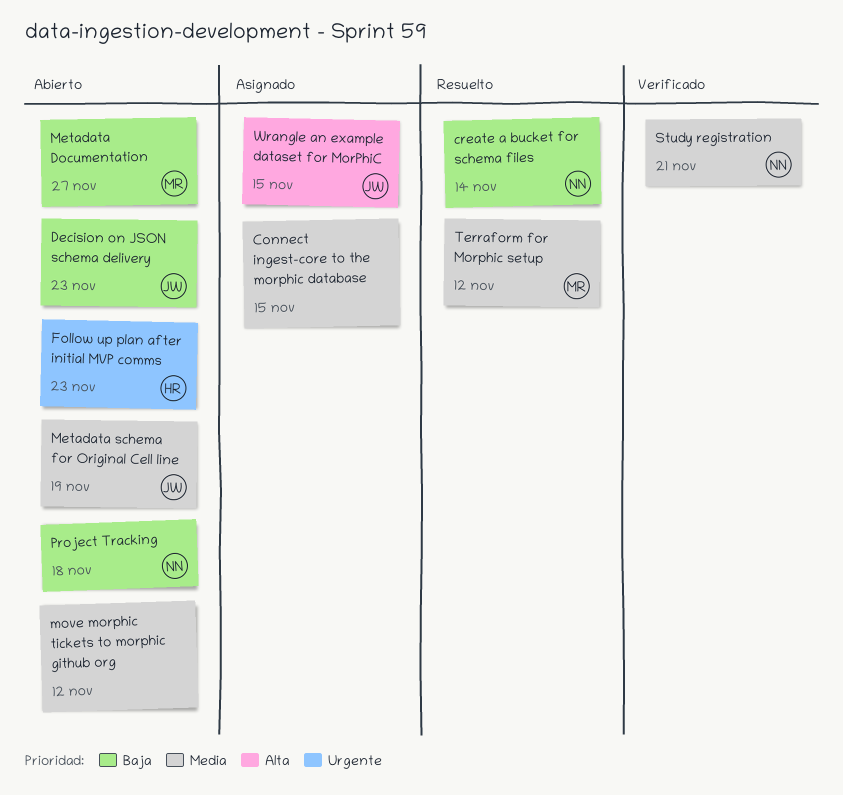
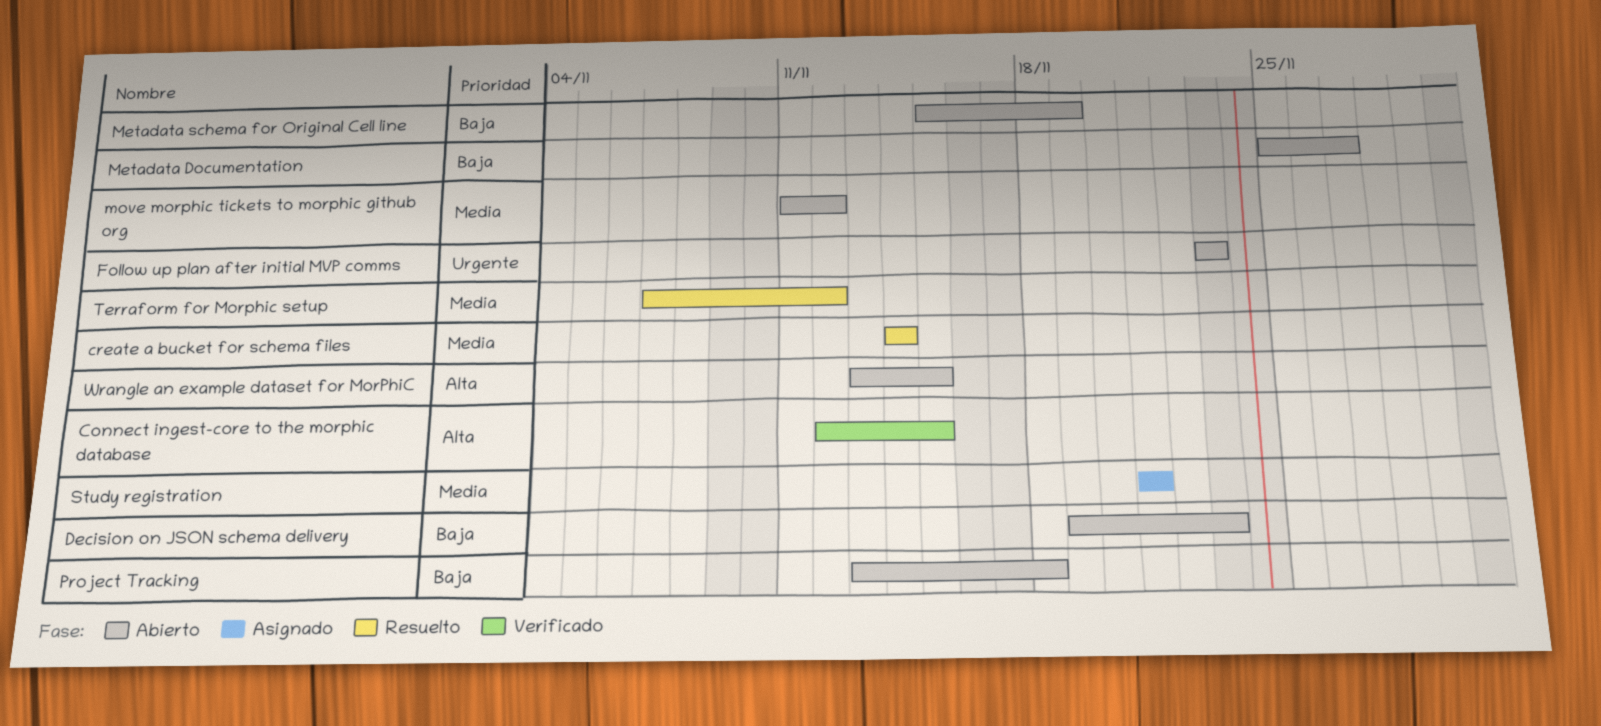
Connect ingest-core to the morphic database, status: Asignado -> Verificado
Connect ingest-core to the morphic database, priority: Media -> Alta
create a bucket for schema files, priority: Baja -> Media
Metadata schema for Original Cell line, priority: Media -> Baja
Study registration, status: Verificado -> Asignado
Wrangle an example dataset for MorPhiC, status: Asignado -> Abierto

